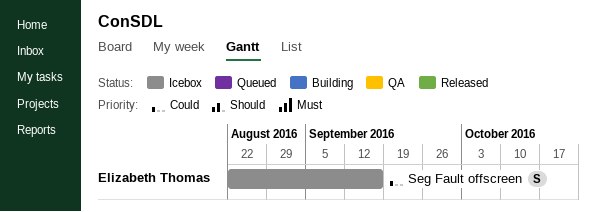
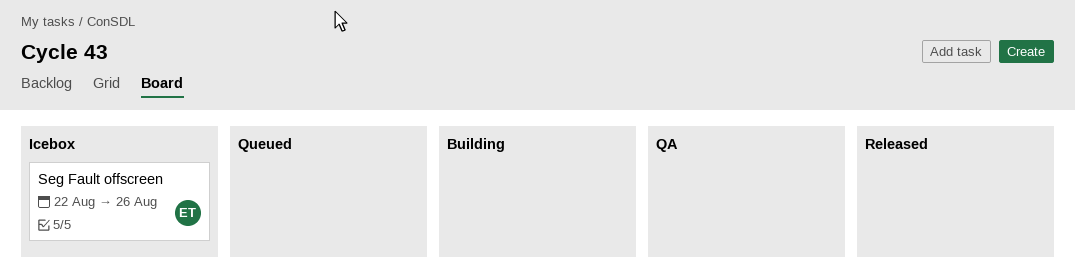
Seg Fault offscreen, due: Sep 16 -> Aug 26

